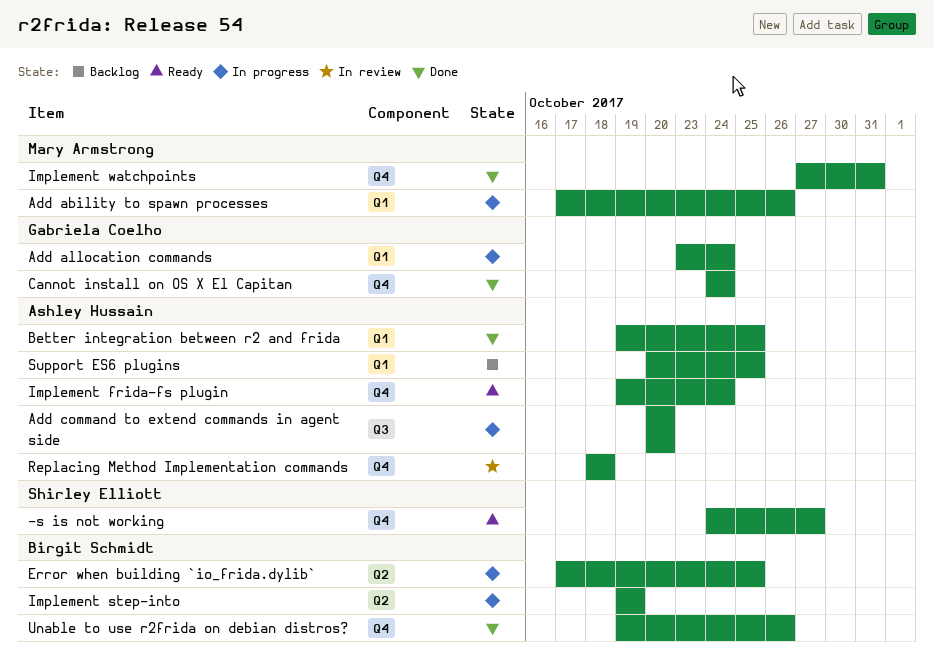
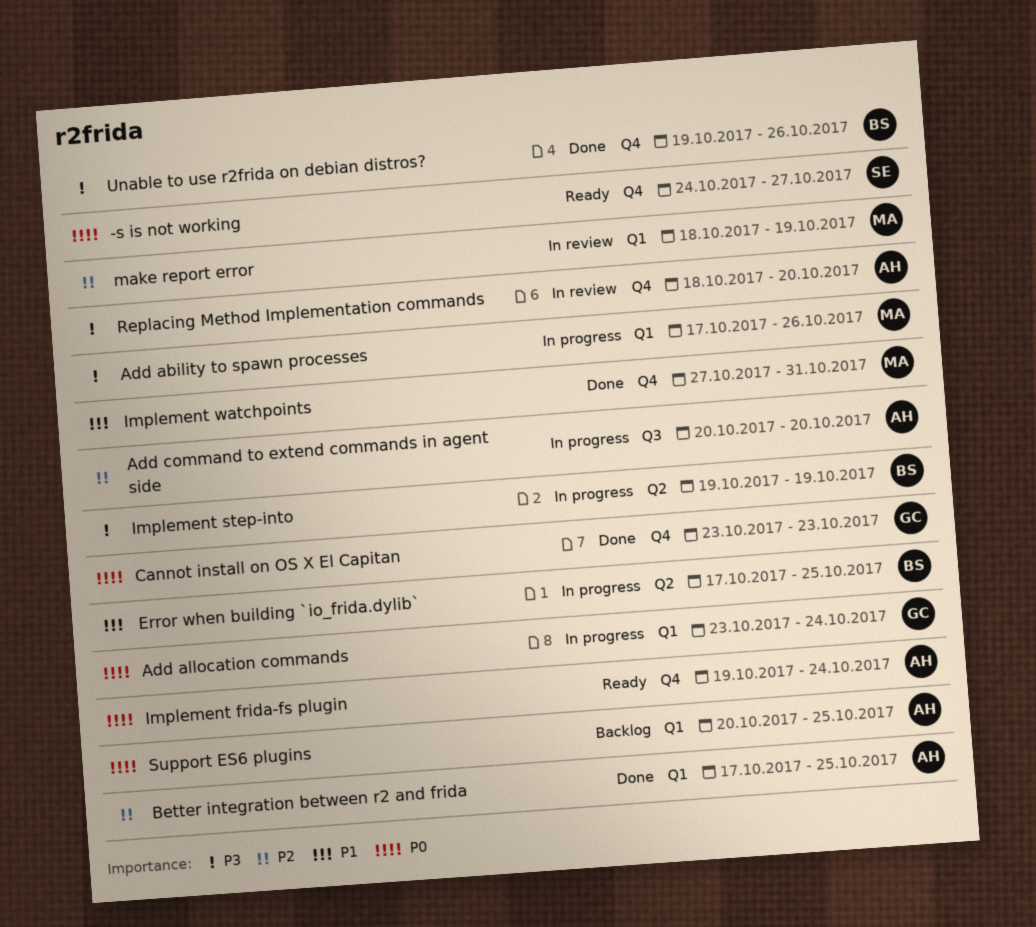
Better integration between r2 and frida, start: Oct 19 -> Oct 17
Cannot install on OS X El Capitan, start: Oct 24 -> Oct 23
Cannot install on OS X El Capitan, due: Oct 24 -> Oct 23
make report error: none -> present
Replacing Method Implementation commands, due: Oct 18 -> Oct 20

